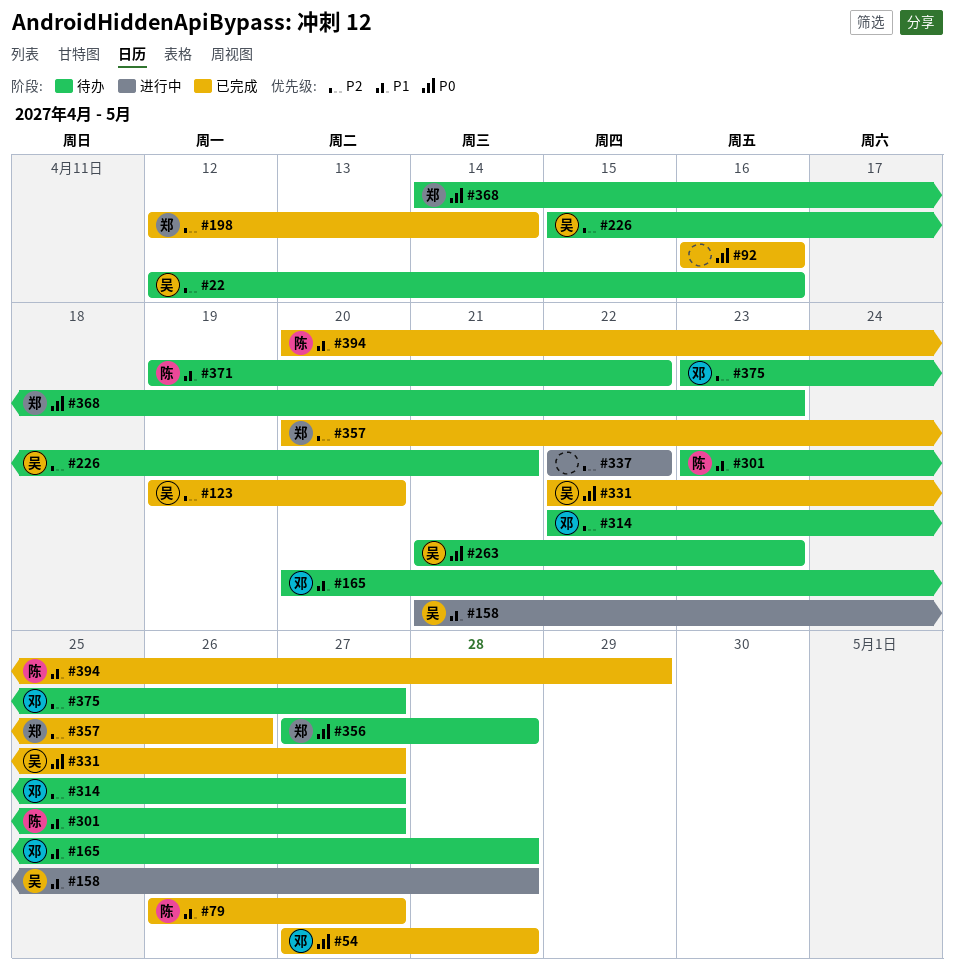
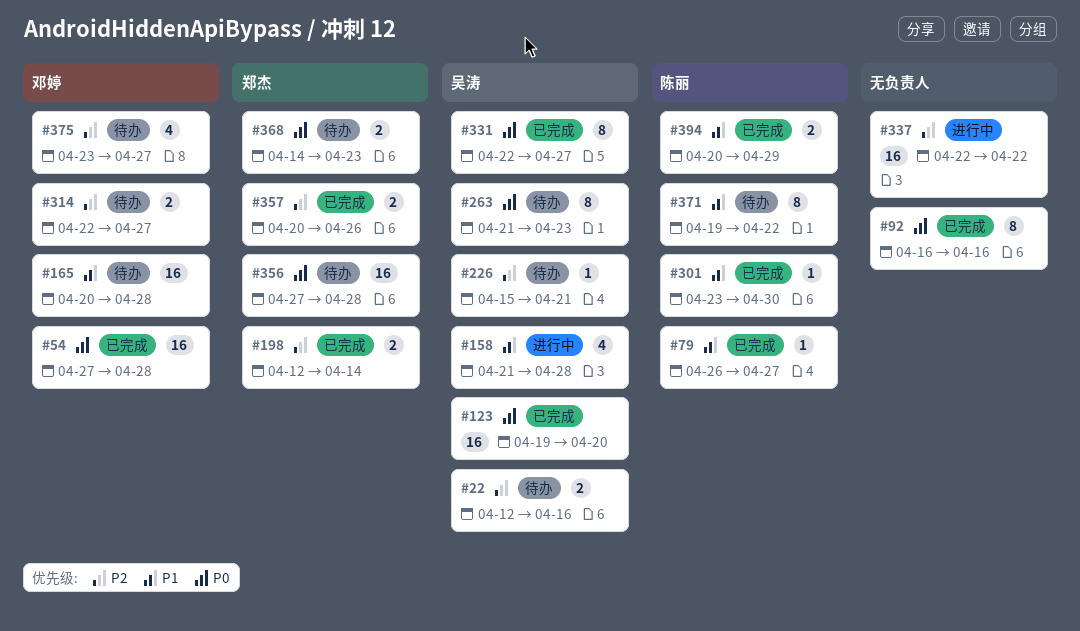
#123, priority: P2 -> P0
#301, status: 待办 -> 已完成
#301, due: Apr 27 -> Apr 30

